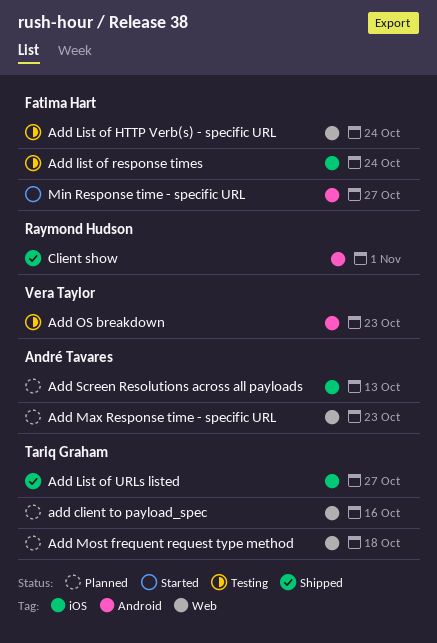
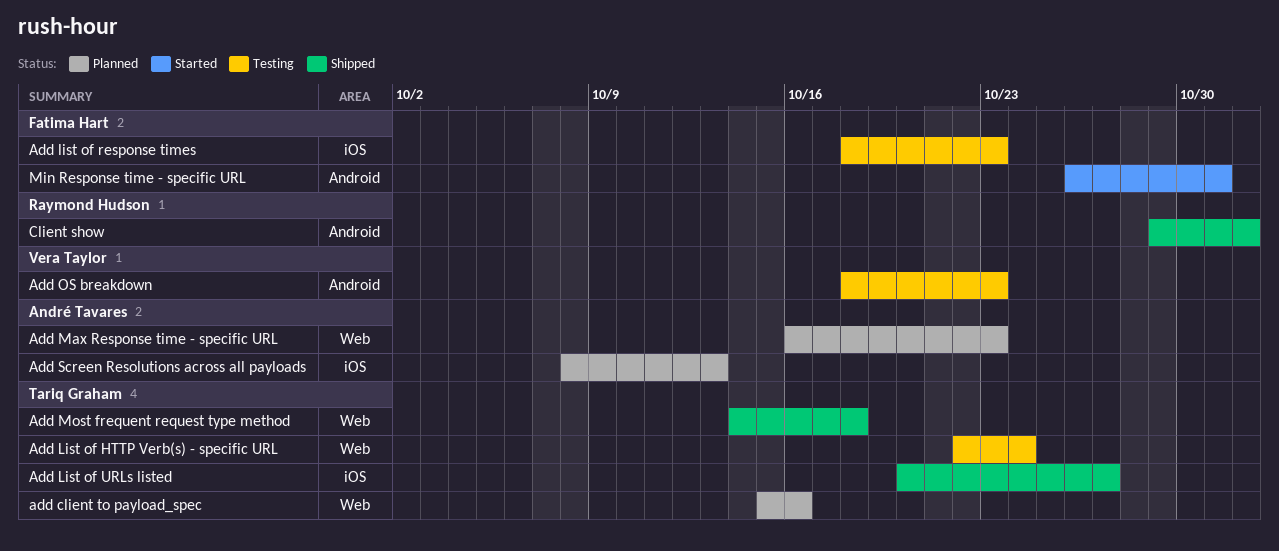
Add List of HTTP Verb(s) - specific URL, owner: Fatima Hart -> Tariq Graham
Add list of response times, due: Oct 24 -> Oct 23
Add Most frequent request type method, status: Planned -> Shipped
Min Response time - specific URL, due: Oct 27 -> Oct 31

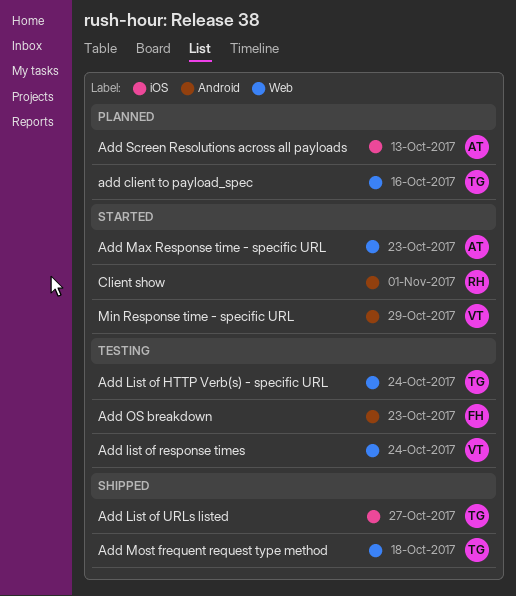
Add list of response times, owner: Fatima Hart -> Vera Taylor
Add list of response times, label: iOS -> Web
Add list of response times, due: Oct 23 -> Oct 24
Add Max Response time - specific URL, status: Planned -> Started
Add OS breakdown, owner: Vera Taylor -> Fatima Hart
Client show, status: Shipped -> Started
Min Response time - specific URL, owner: Fatima Hart -> Vera Taylor
Min Response time - specific URL, due: Oct 31 -> Oct 29

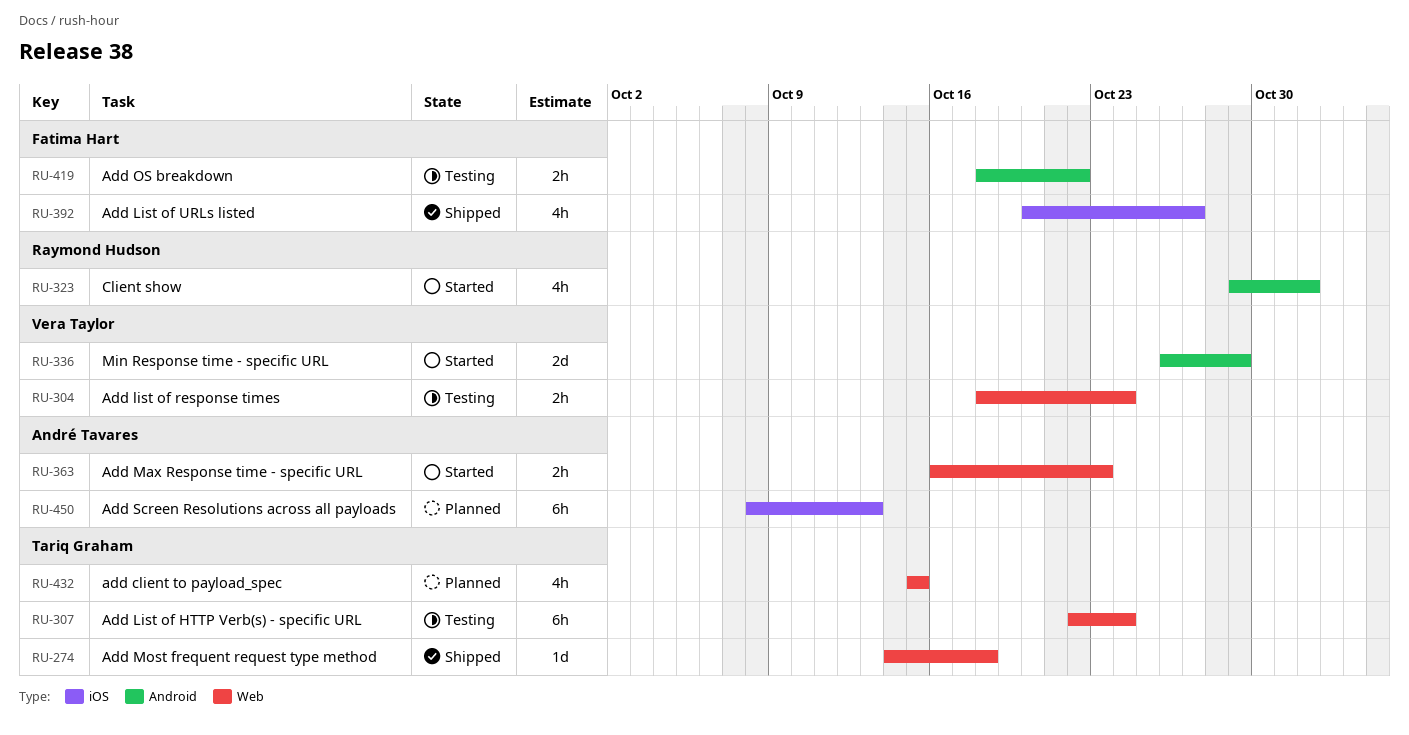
add client to payload_spec, due: Oct 16 -> Oct 15
Add List of URLs listed, owner: Tariq Graham -> Fatima Hart
Add OS breakdown, due: Oct 23 -> Oct 22

